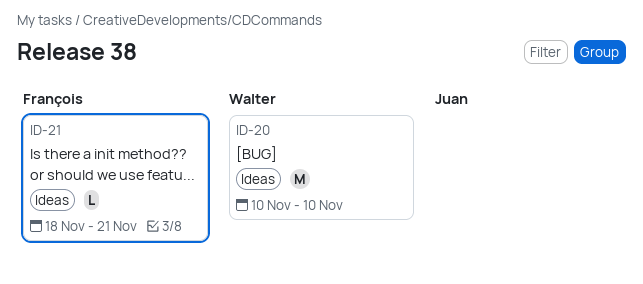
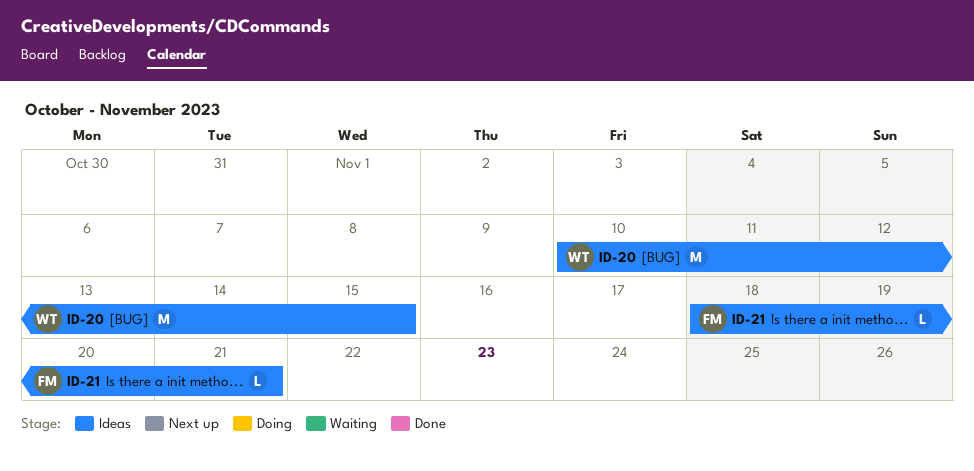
ID-20, due: Nov 10 -> Nov 15

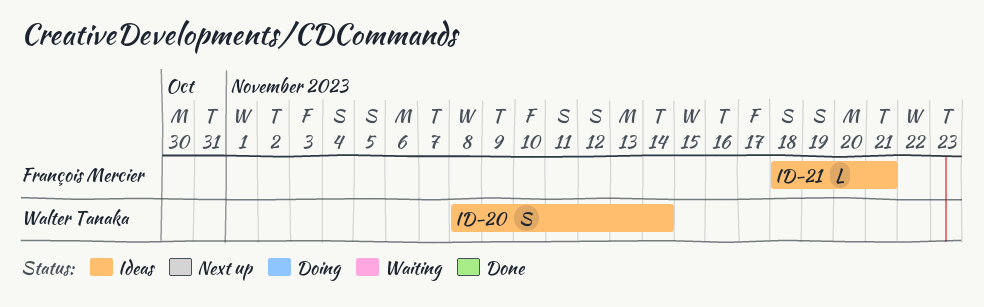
ID-20, estimate: M -> S
ID-20, start: Nov 10 -> Nov 8
ID-20, due: Nov 15 -> Nov 14

